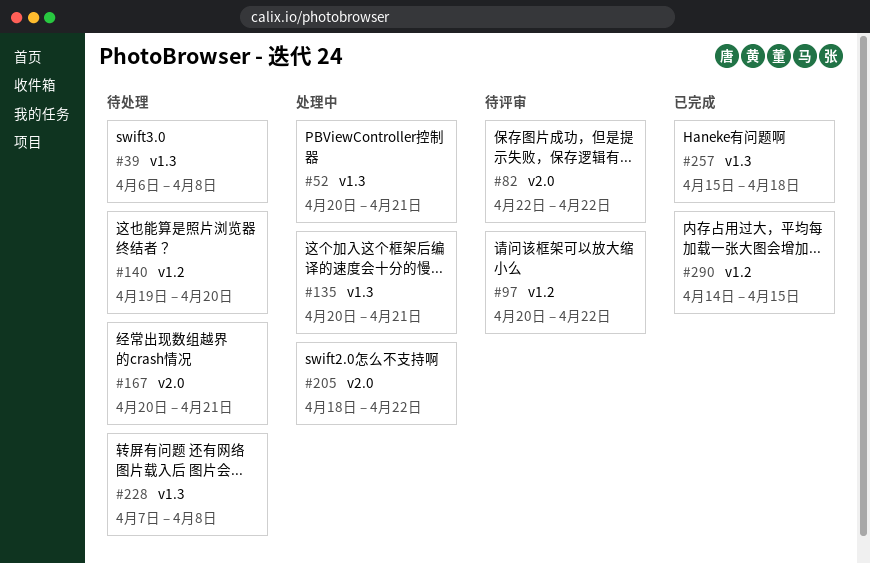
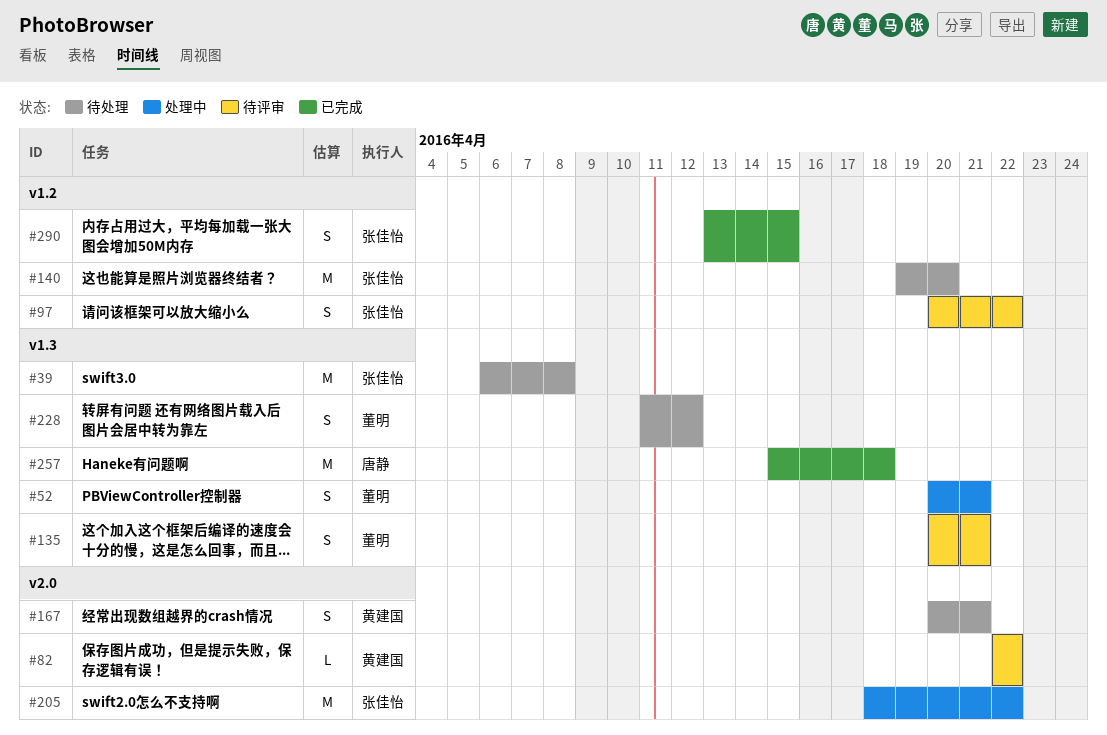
#135, status: 处理中 -> 待评审
#228, start: Apr 7 -> Apr 11
#228, due: Apr 8 -> Apr 12
#290, start: Apr 14 -> Apr 13

